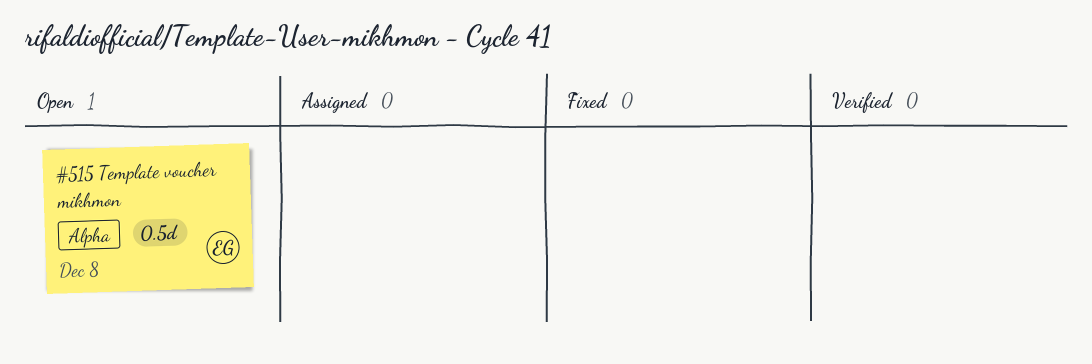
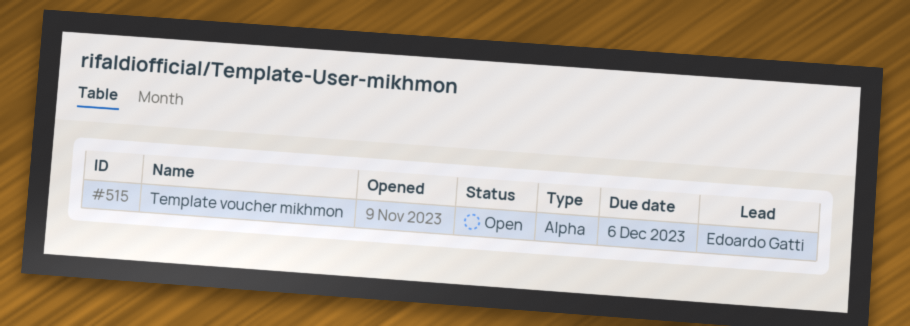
#515, due: Dec 8 -> Dec 6

